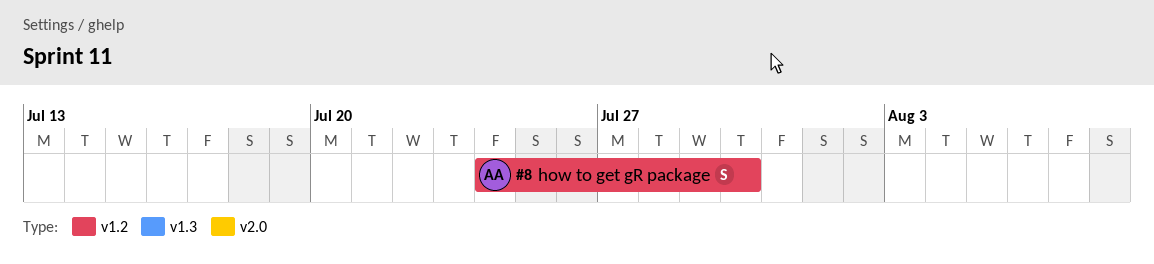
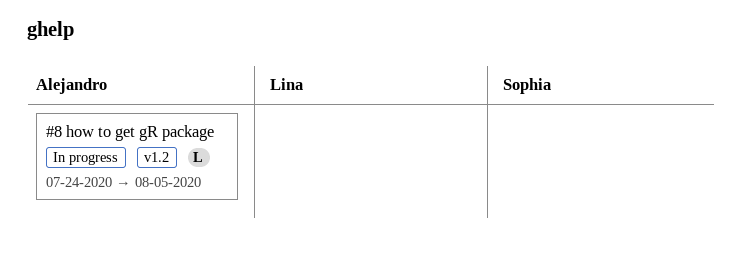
#8, estimate: S -> L
#8, due: Jul 30 -> Aug 5

